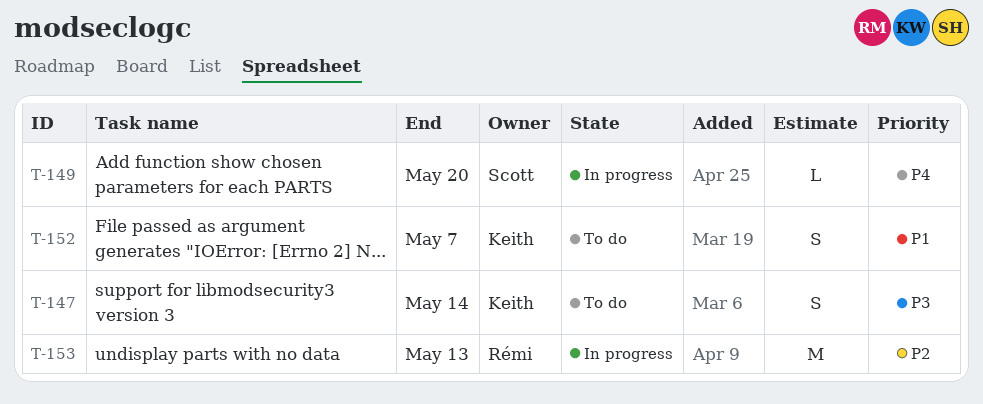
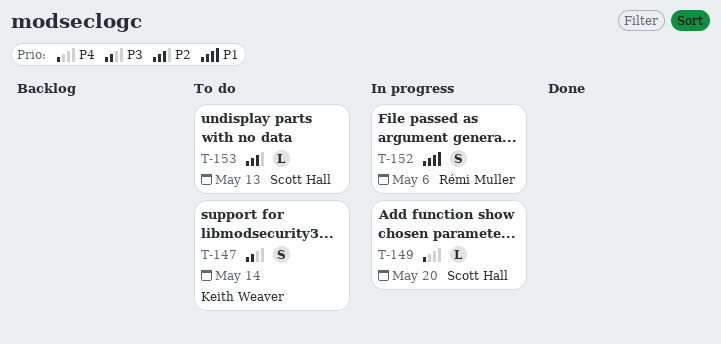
T-152, status: To do -> In progress
T-152, owner: Keith Weaver -> Rémi Muller
T-152, due: May 7 -> May 6
T-153, status: In progress -> To do
T-153, owner: Rémi Muller -> Scott Hall
T-153, estimate: M -> L

